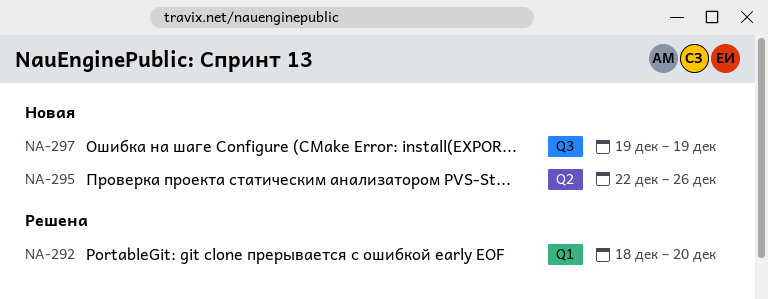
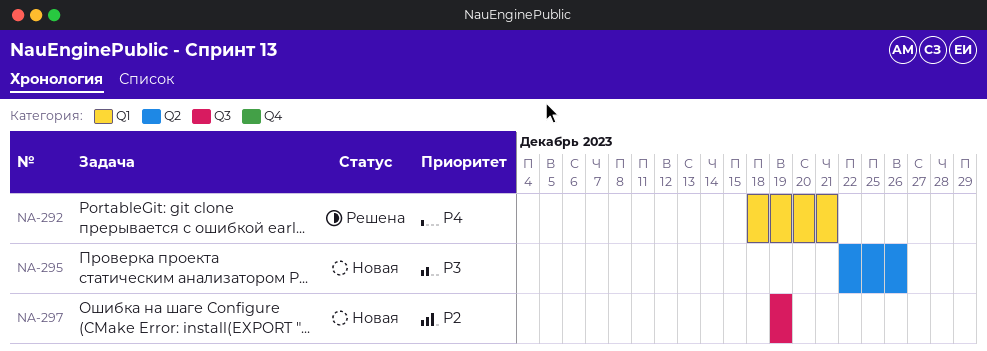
NA-292, due: Dec 20 -> Dec 21

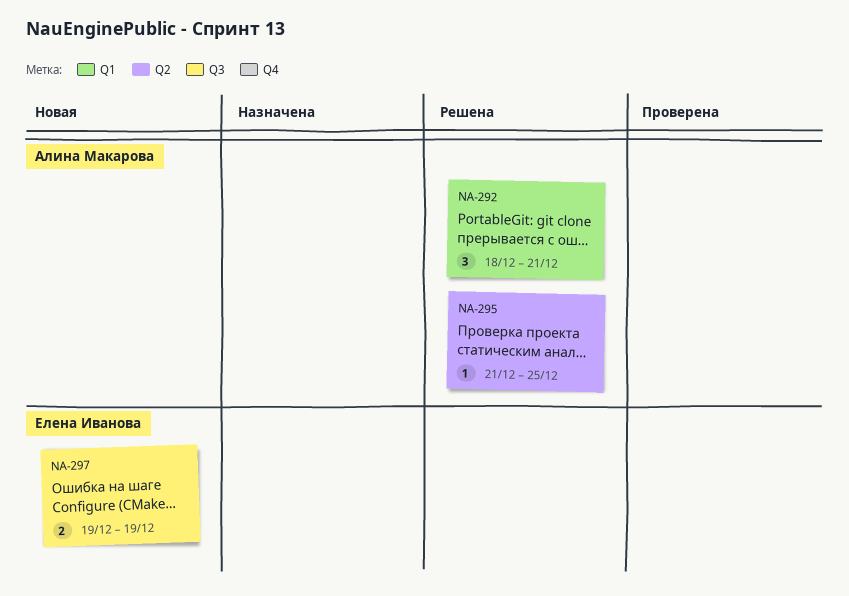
NA-295, status: Новая -> Решена
NA-295, start: Dec 22 -> Dec 21
NA-295, due: Dec 26 -> Dec 25

